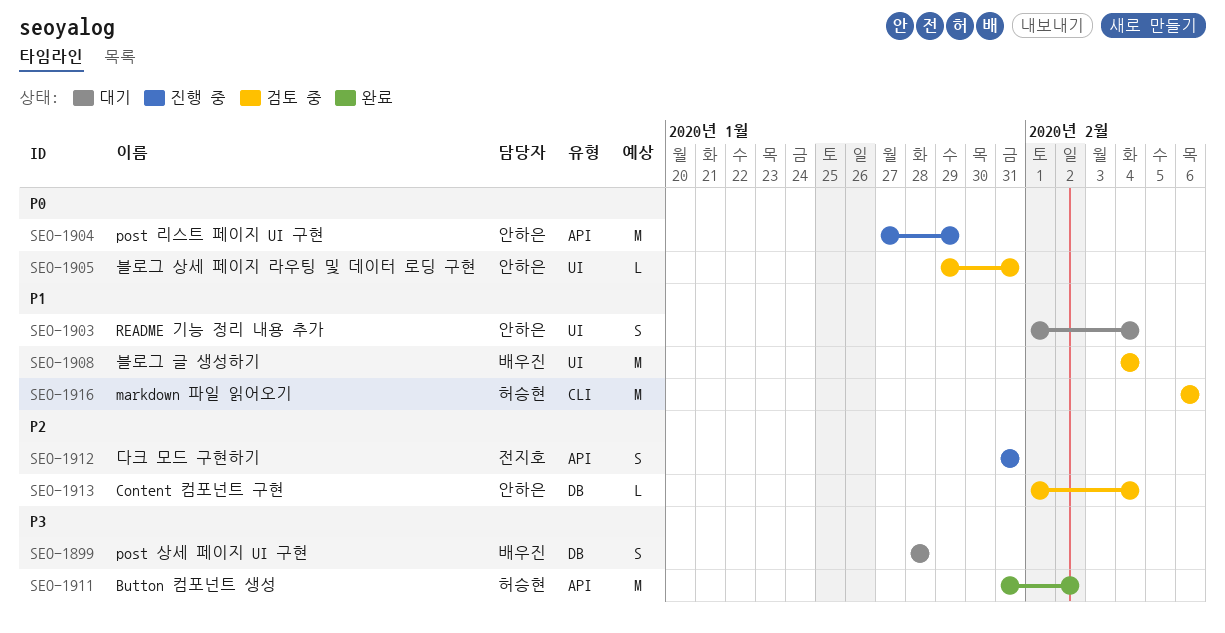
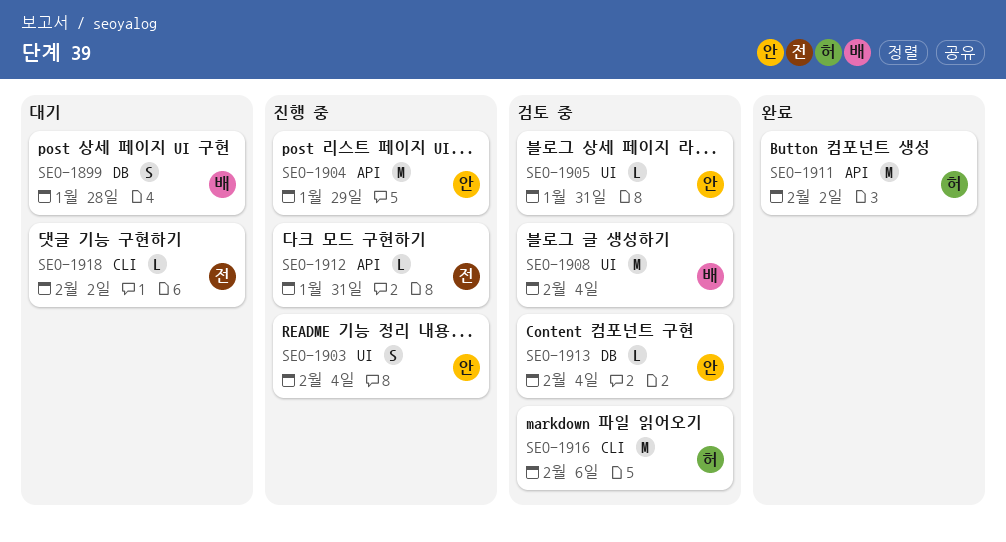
SEO-1903, status: 대기 -> 진행 중
SEO-1912, estimate: S -> L
SEO-1918: none -> present

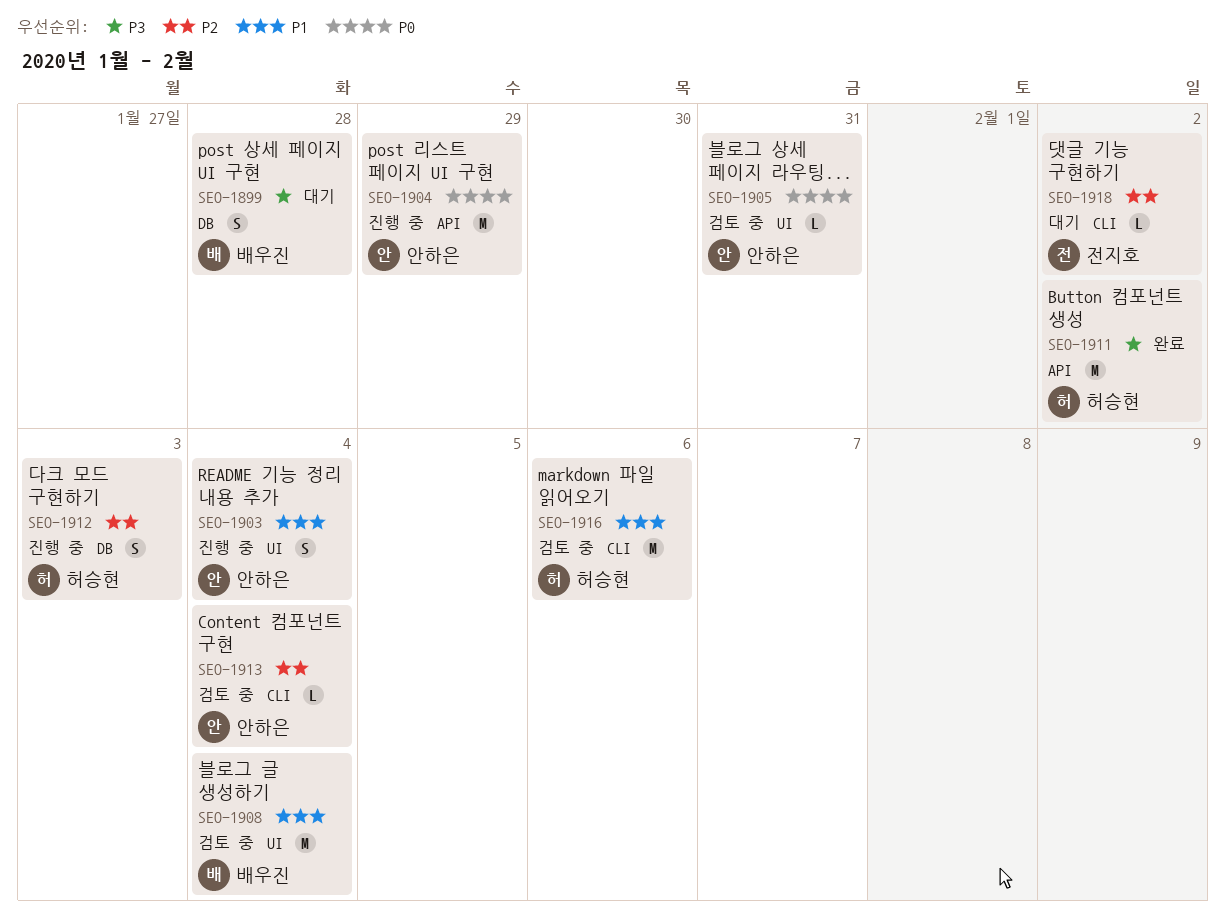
SEO-1912, owner: 전지호 -> 허승현
SEO-1912, label: API -> DB
SEO-1912, estimate: L -> S
SEO-1912, due: Jan 31 -> Feb 3
SEO-1913, label: DB -> CLI

